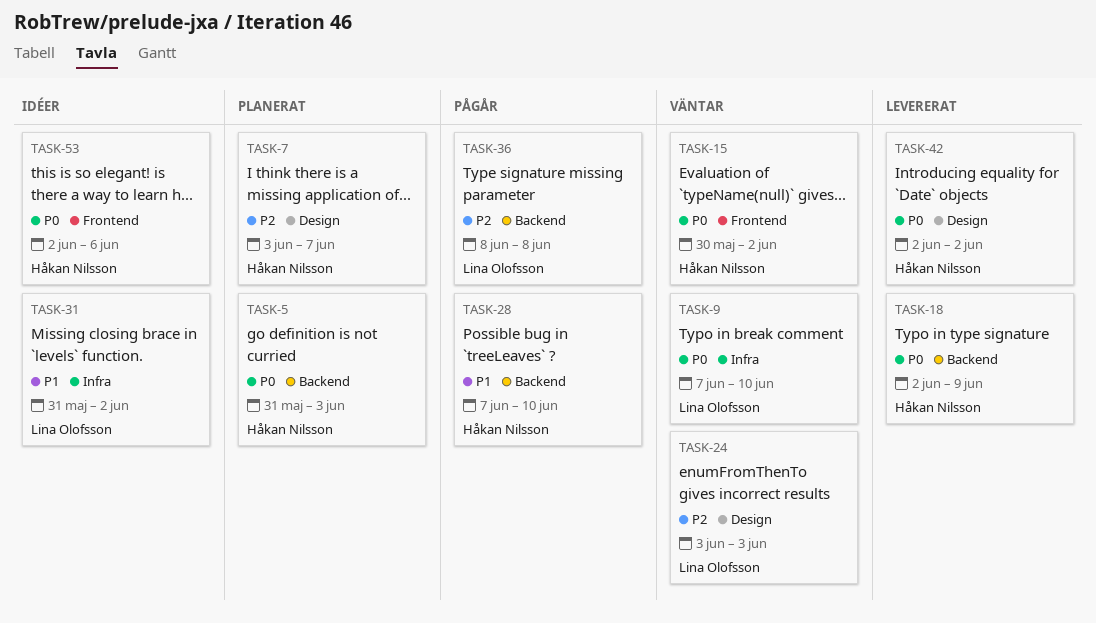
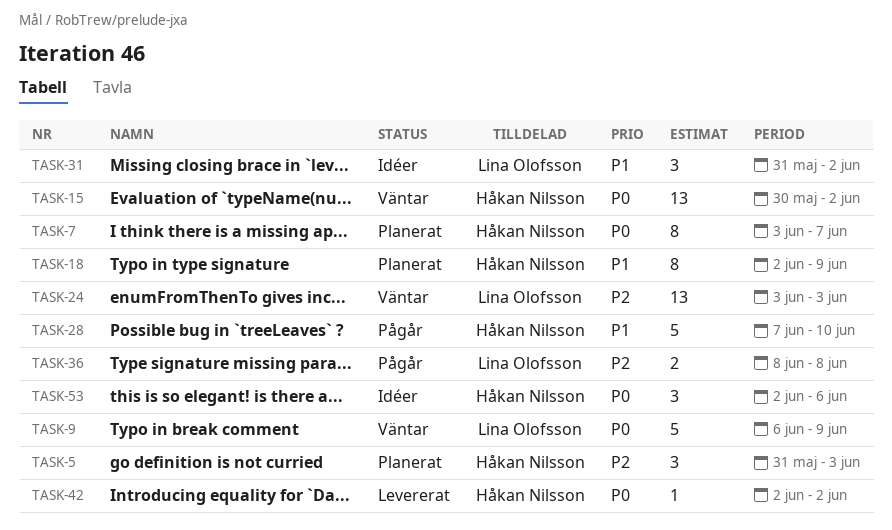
TASK-5, priority: P0 -> P2
TASK-7, priority: P2 -> P0
TASK-9, start: Jun 7 -> Jun 6
TASK-9, due: Jun 10 -> Jun 9
TASK-18, status: Levererat -> Planerat
TASK-18, priority: P0 -> P1

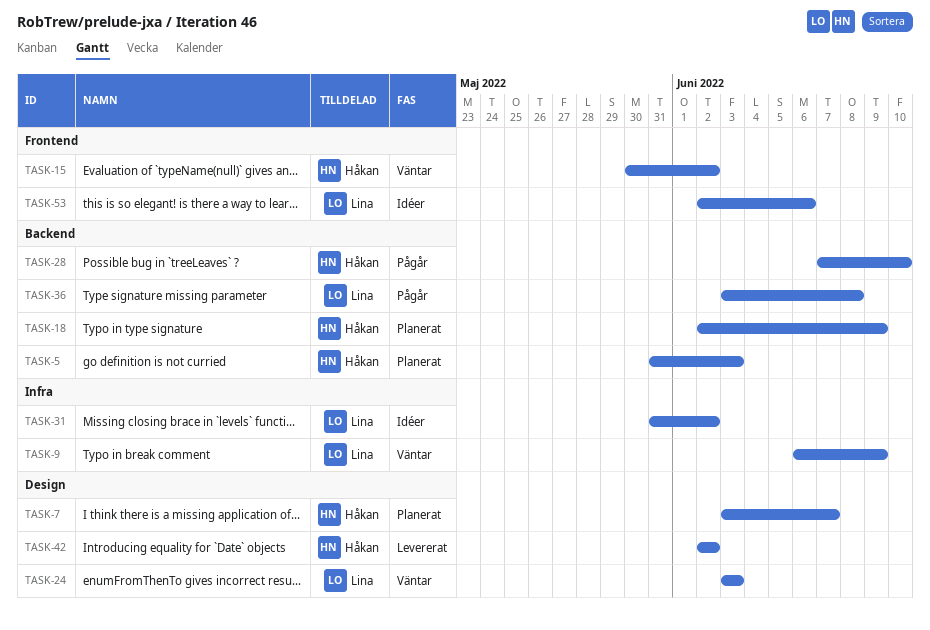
TASK-36, start: Jun 8 -> Jun 3
TASK-53, owner: Håkan Nilsson -> Lina Olofsson

